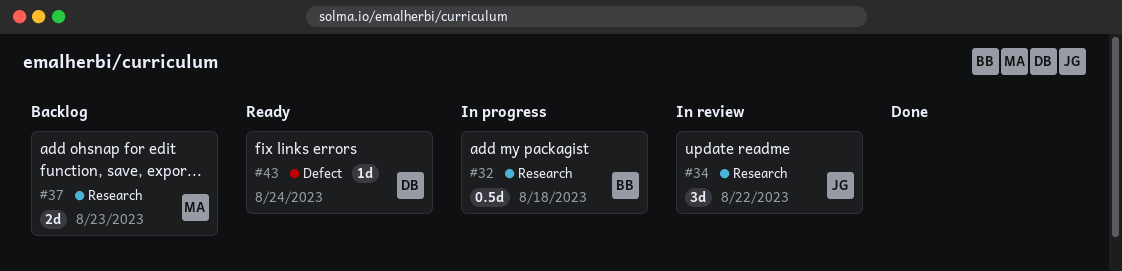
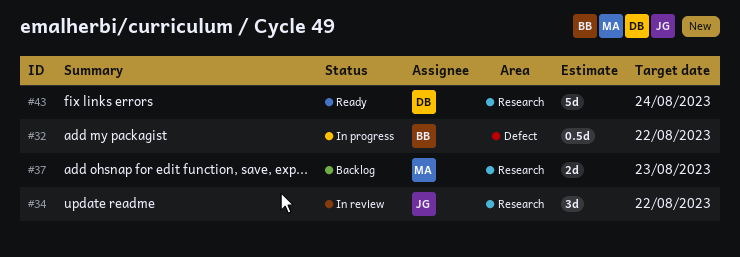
#32, label: Research -> Defect
#32, due: Aug 18 -> Aug 22
#43, label: Defect -> Research
#43, estimate: 1d -> 5d

